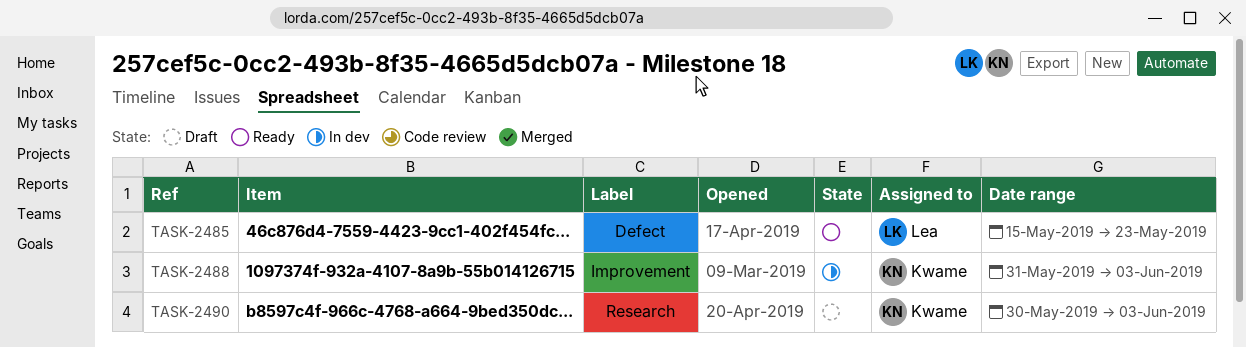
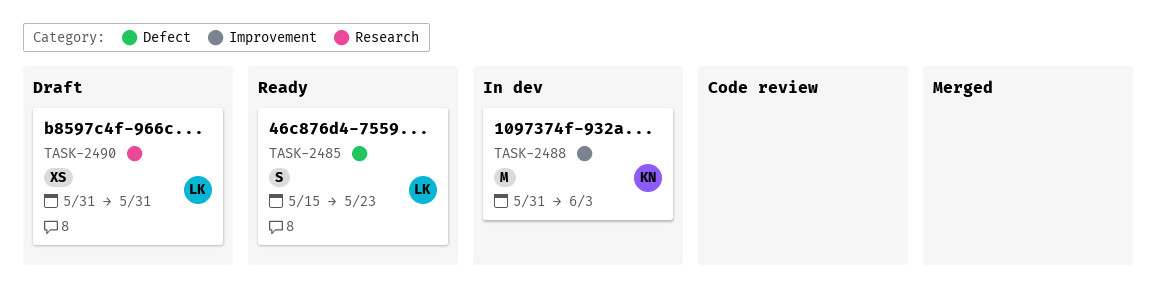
TASK-2490, owner: Kwame -> Lea
TASK-2490, start: May 30 -> May 31
TASK-2490, due: Jun 3 -> May 31

